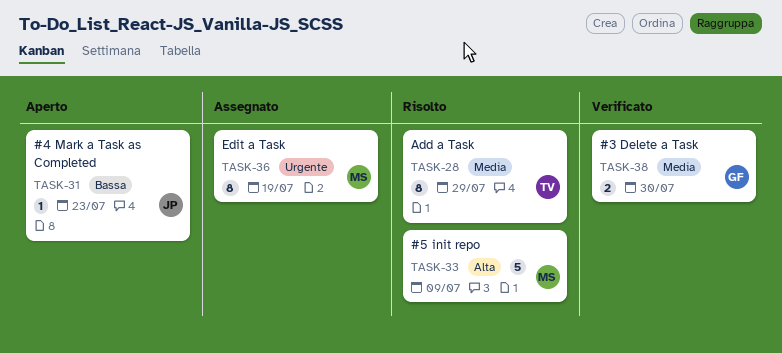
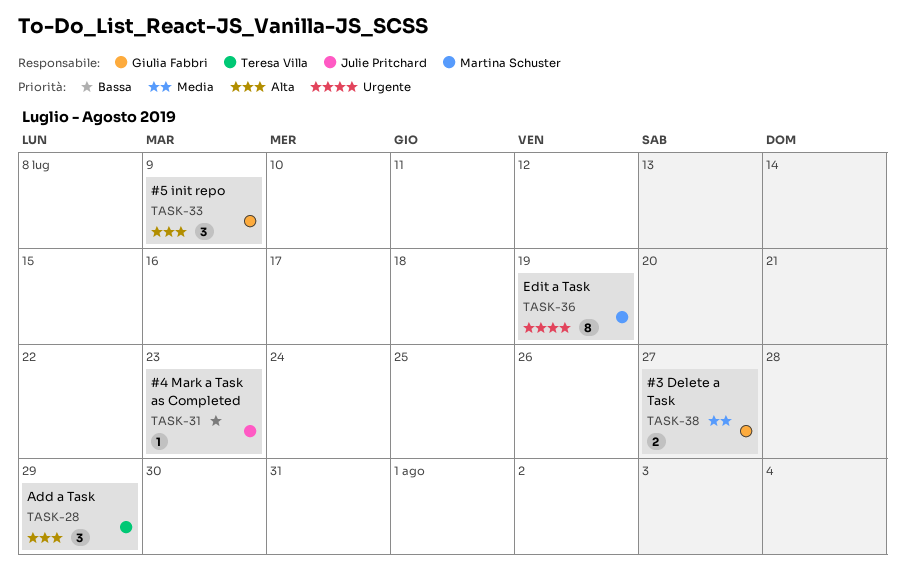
TASK-28, priority: Media -> Alta
TASK-28, estimate: 8 -> 3
TASK-33, owner: Martina Schuster -> Giulia Fabbri
TASK-33, estimate: 5 -> 3
TASK-38, due: Jul 30 -> Jul 27

